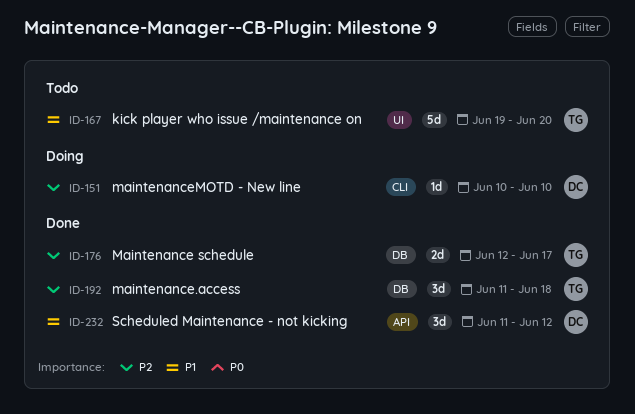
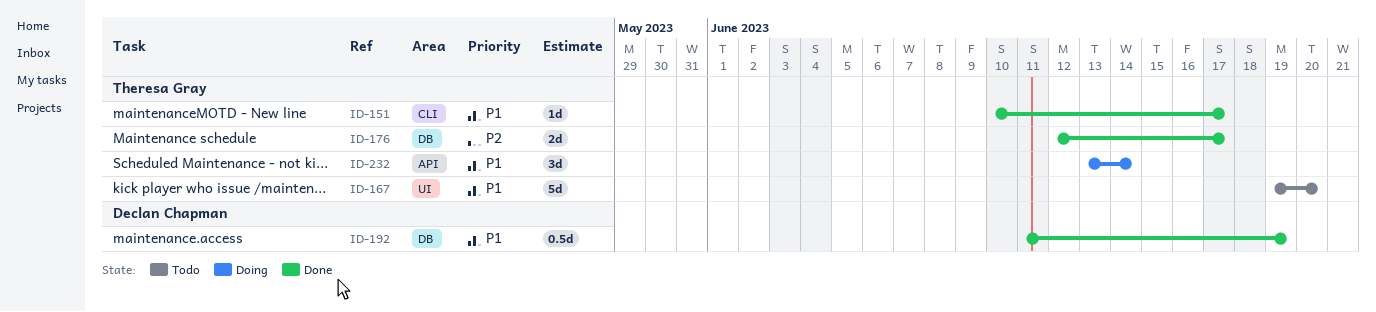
ID-151, status: Doing -> Done
ID-151, owner: Declan Chapman -> Theresa Gray
ID-151, priority: P2 -> P1
ID-151, due: Jun 10 -> Jun 17
ID-192, owner: Theresa Gray -> Declan Chapman
ID-192, priority: P2 -> P1
ID-192, estimate: 3d -> 0.5d
ID-192, due: Jun 18 -> Jun 19
ID-232, status: Done -> Doing
ID-232, owner: Declan Chapman -> Theresa Gray
ID-232, start: Jun 11 -> Jun 13
ID-232, due: Jun 12 -> Jun 14

